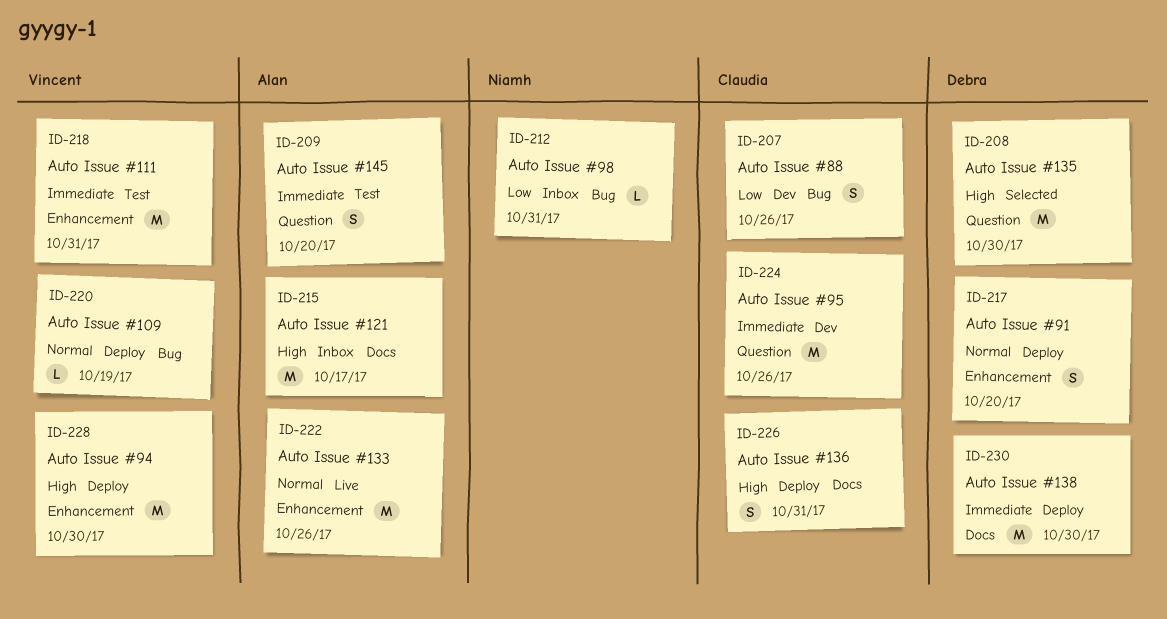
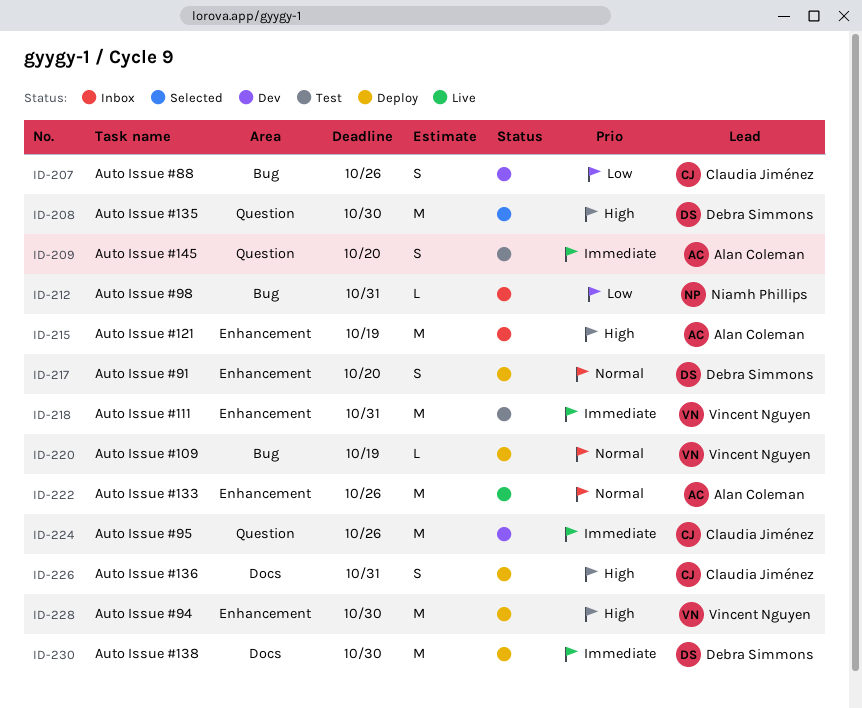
ID-215, label: Docs -> Enhancement
ID-215, due: Oct 17 -> Oct 19

